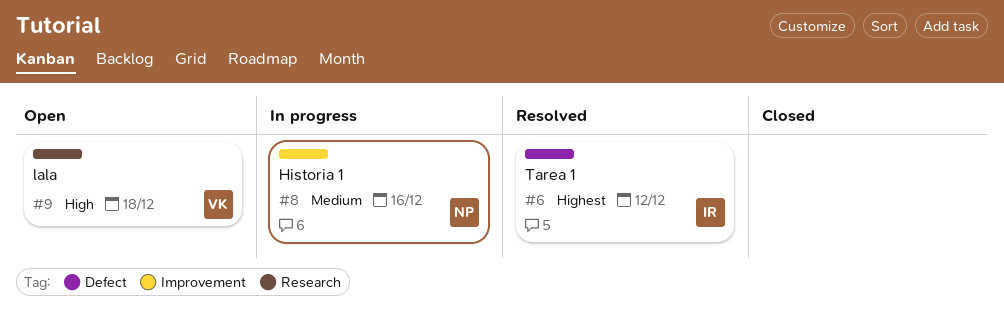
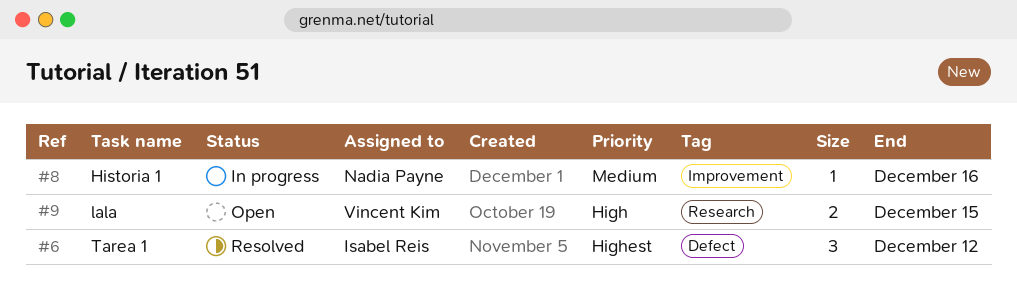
#9, due: Dec 18 -> Dec 15

